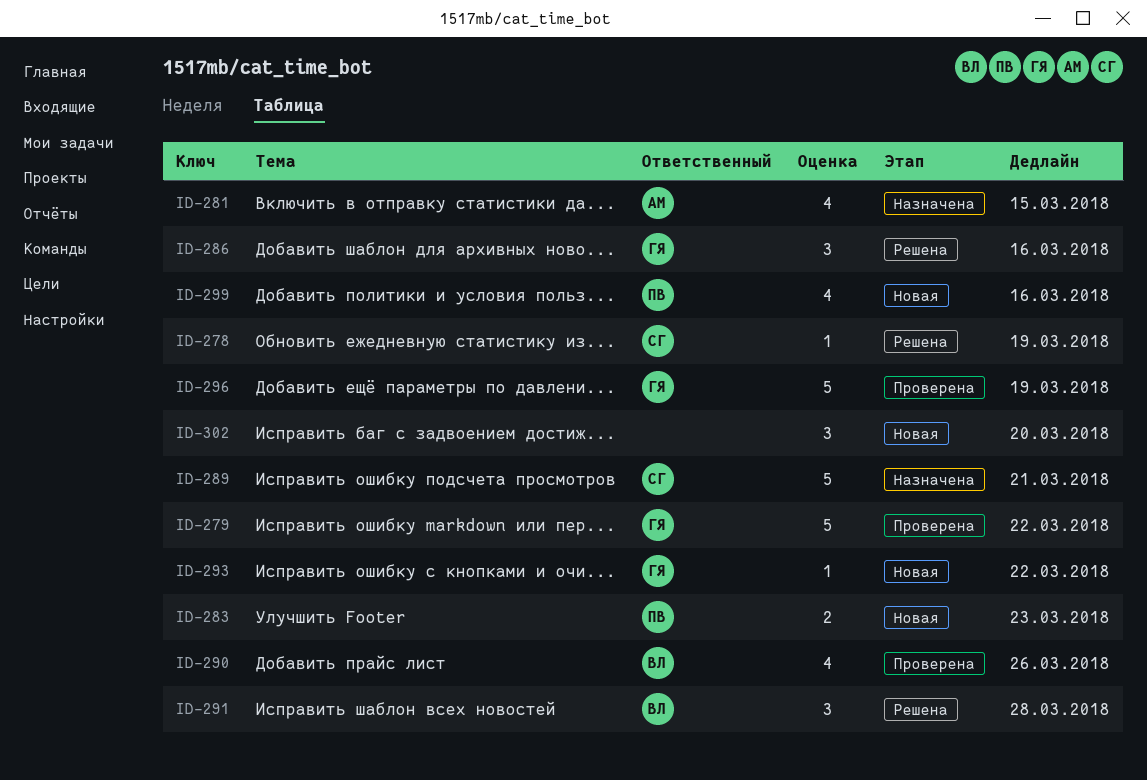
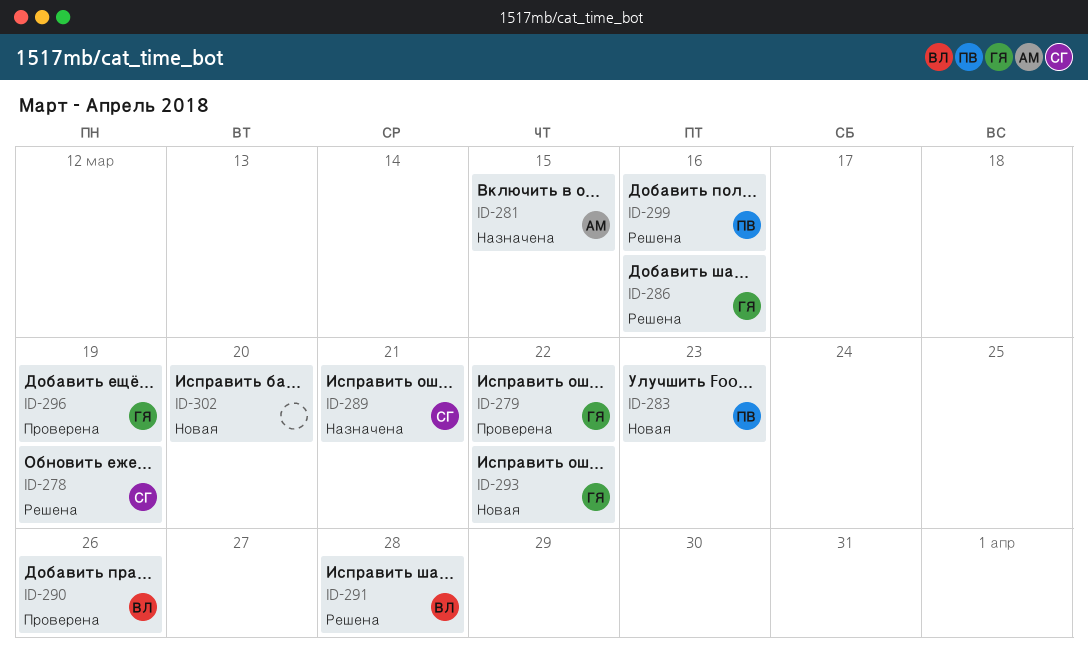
ID-299, status: Новая -> Решена

